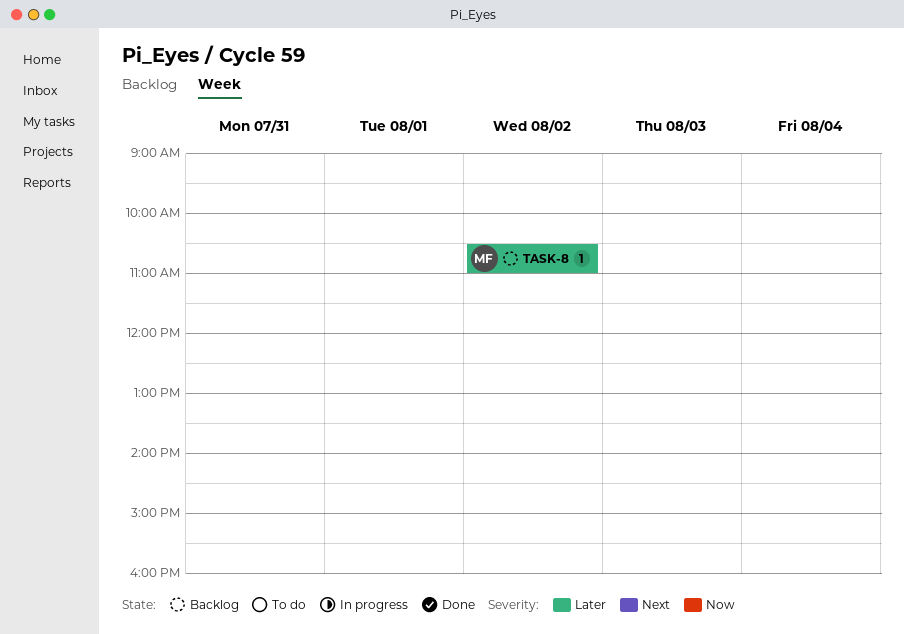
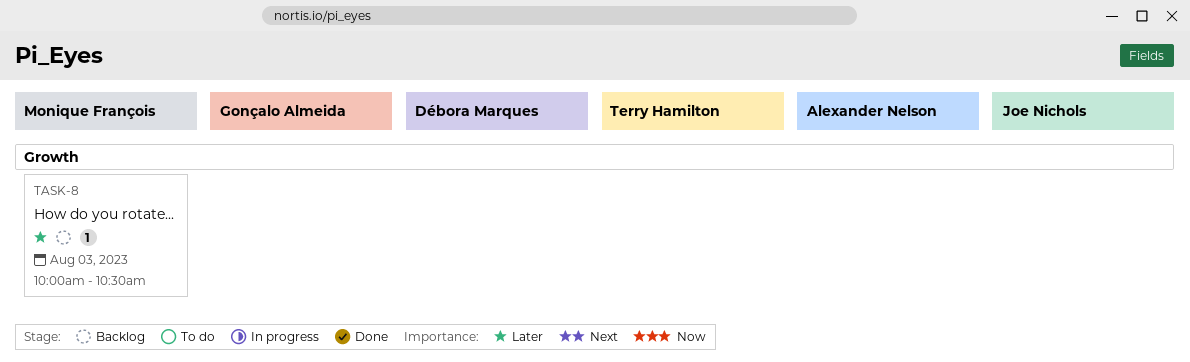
TASK-8, day: Aug 2 -> Aug 3
TASK-8, begins: 10:30 -> 10:00
TASK-8, ends: 11:00 -> 10:30

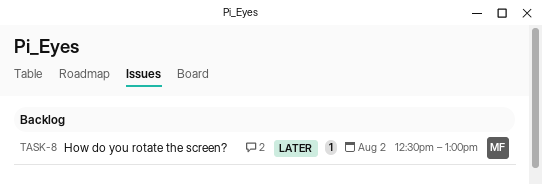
TASK-8, day: Aug 3 -> Aug 2
TASK-8, begins: 10:00 -> 12:30
TASK-8, ends: 10:30 -> 13:00

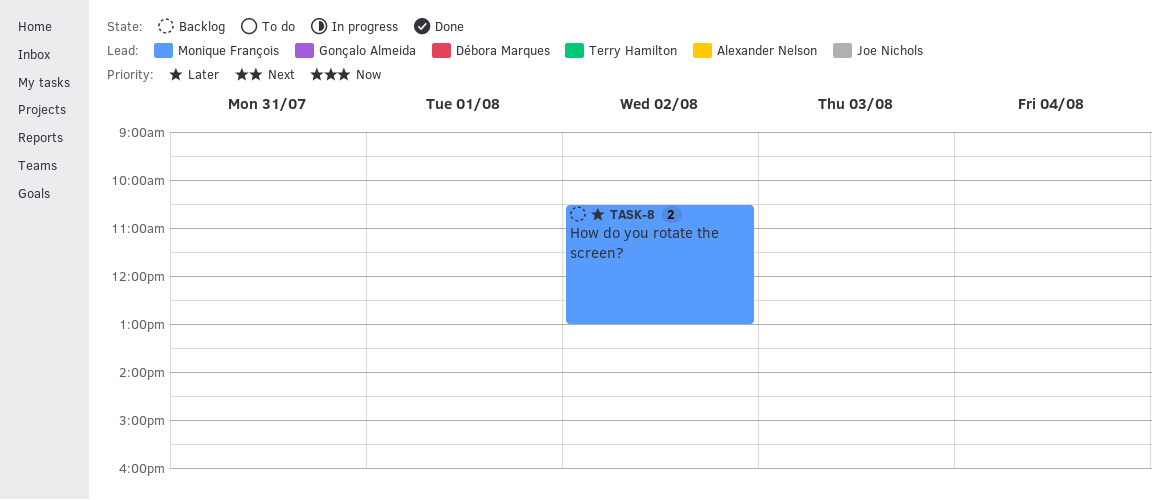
TASK-8, estimate: 1 -> 2
TASK-8, begins: 12:30 -> 10:30

